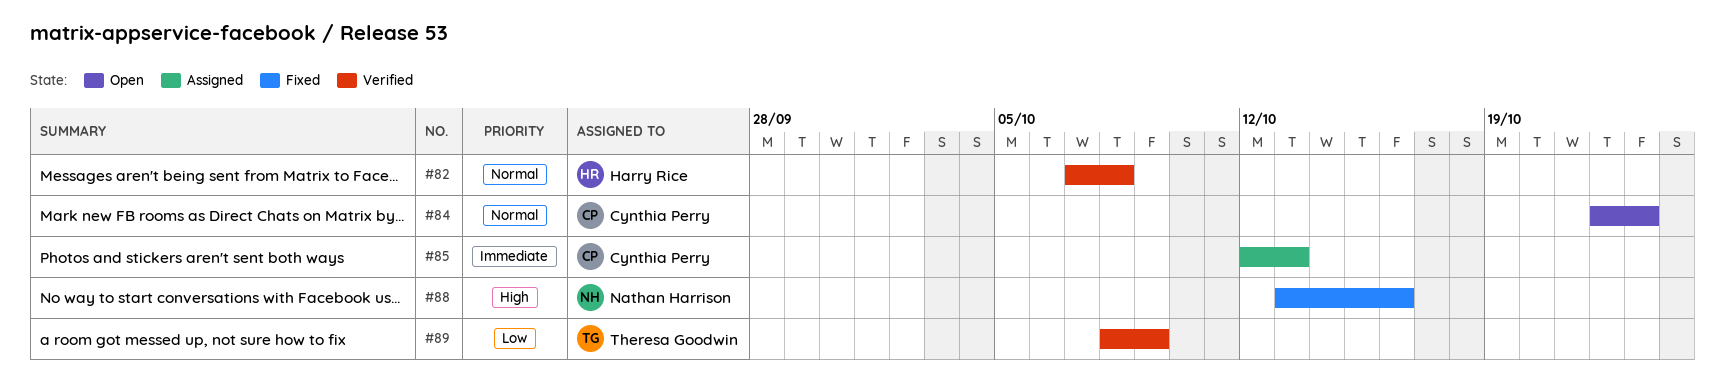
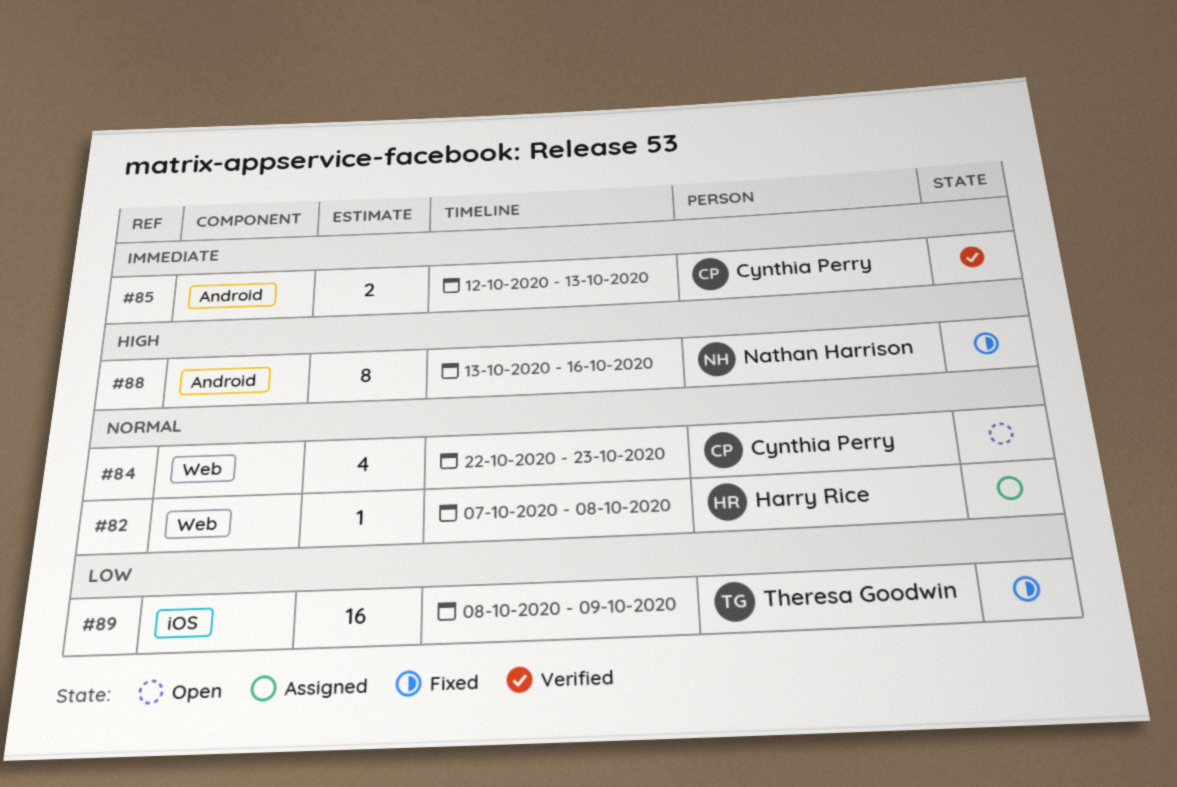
#82, status: Verified -> Assigned
#85, status: Assigned -> Verified
#89, status: Verified -> Fixed

